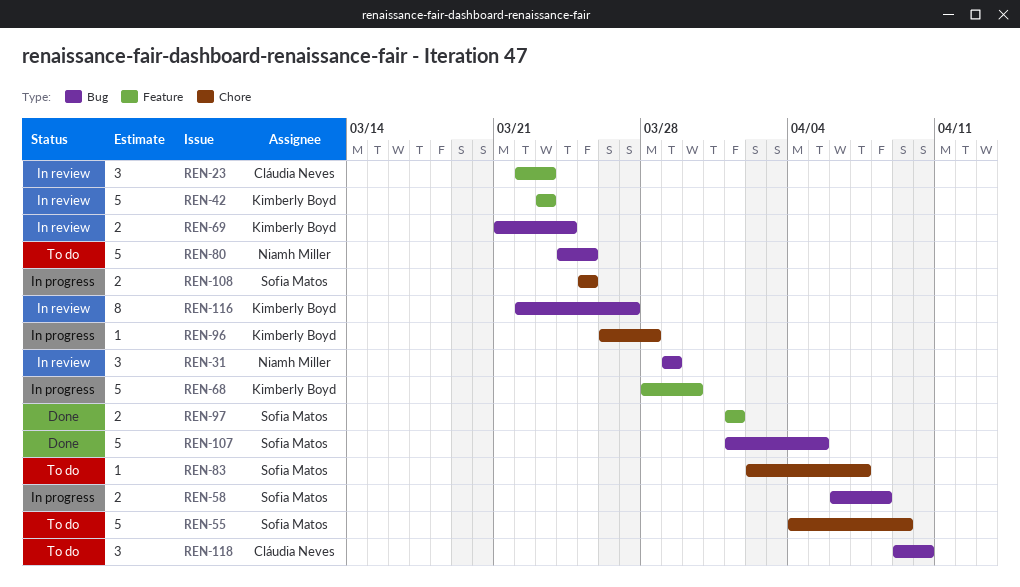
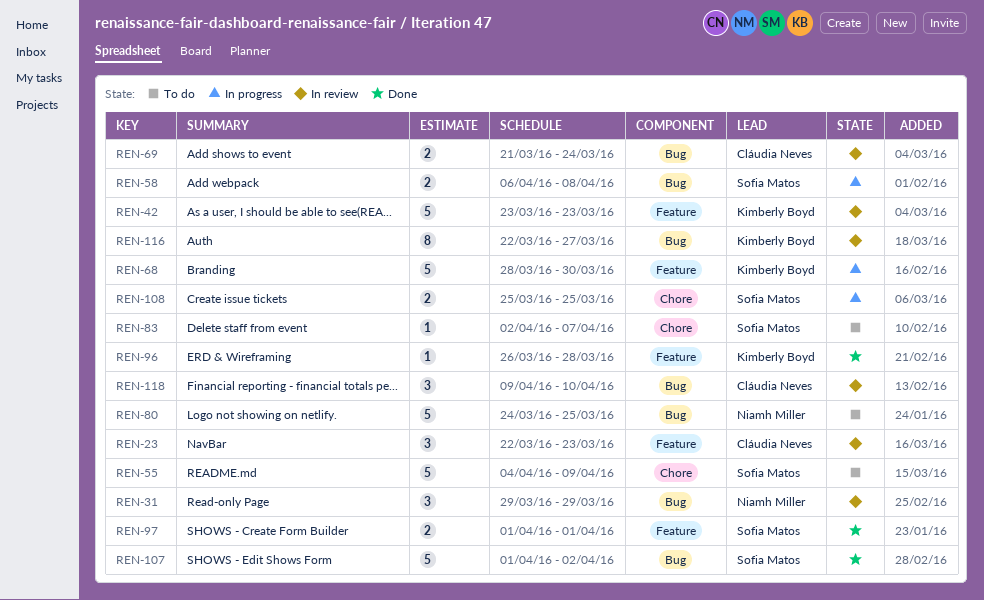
REN-69, owner: Kimberly Boyd -> Cláudia Neves
REN-96, status: In progress -> Done
REN-96, label: Chore -> Feature
REN-107, due: Apr 5 -> Apr 2
REN-118, status: To do -> In review

